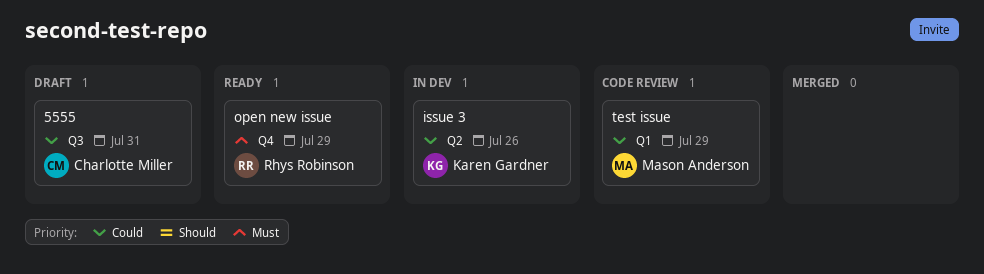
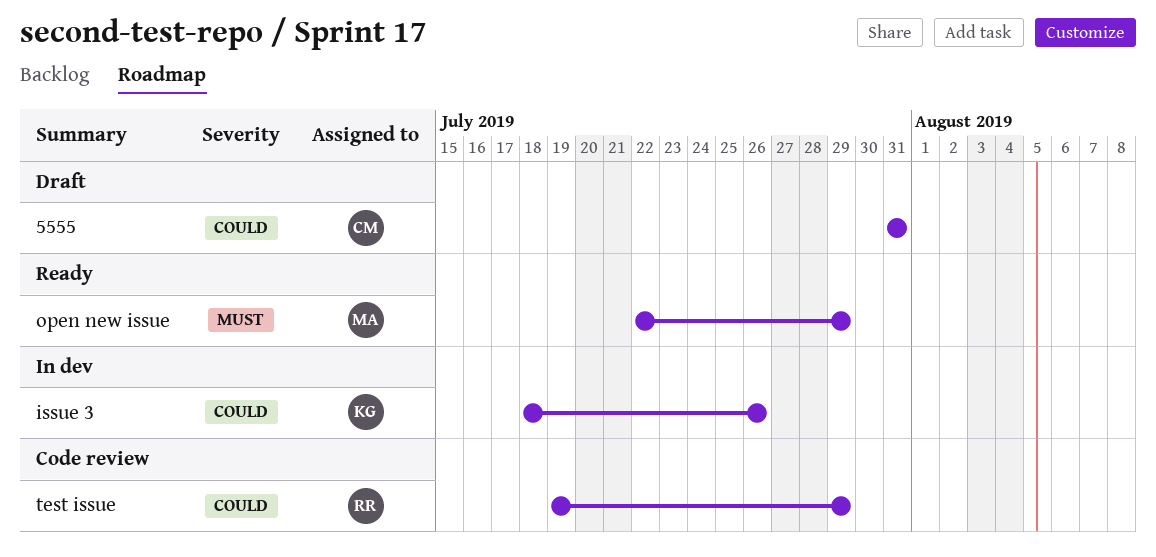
open new issue, owner: Rhys Robinson -> Mason Anderson
test issue, owner: Mason Anderson -> Rhys Robinson

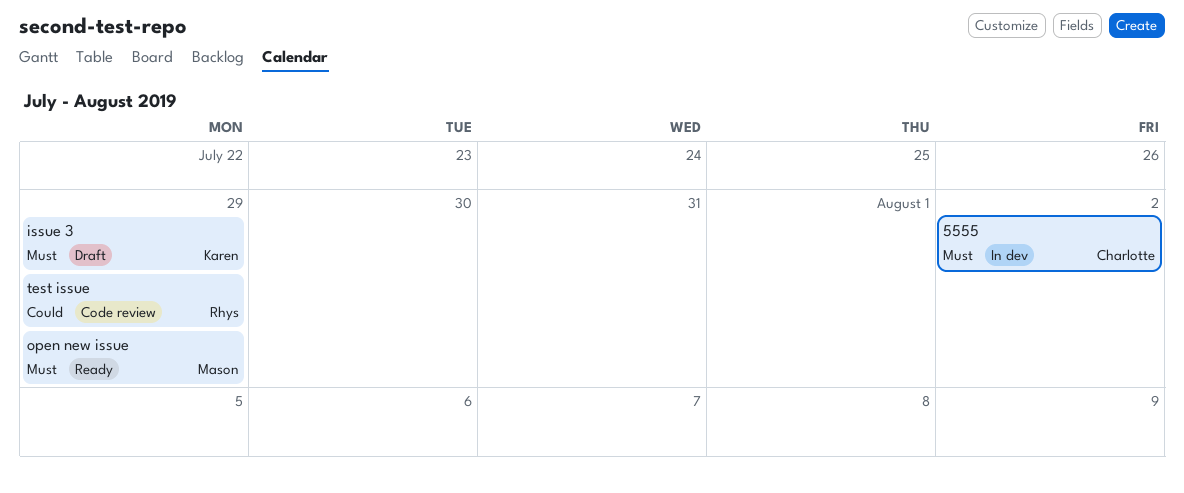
5555, status: Draft -> In dev
5555, priority: Could -> Must
5555, due: Jul 31 -> Aug 2
issue 3, status: In dev -> Draft
issue 3, priority: Could -> Must
issue 3, due: Jul 26 -> Jul 29

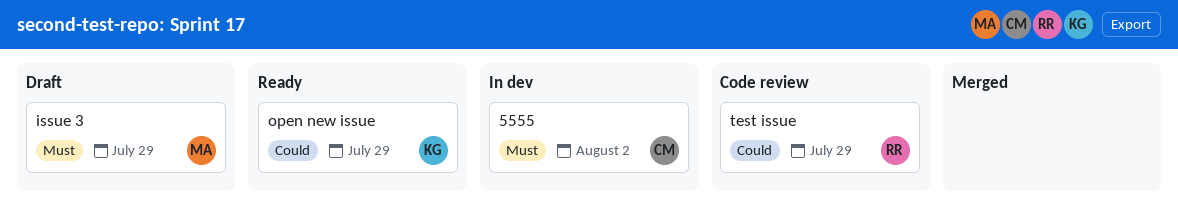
issue 3, owner: Karen -> Mason
open new issue, owner: Mason -> Karen
open new issue, priority: Must -> Could

